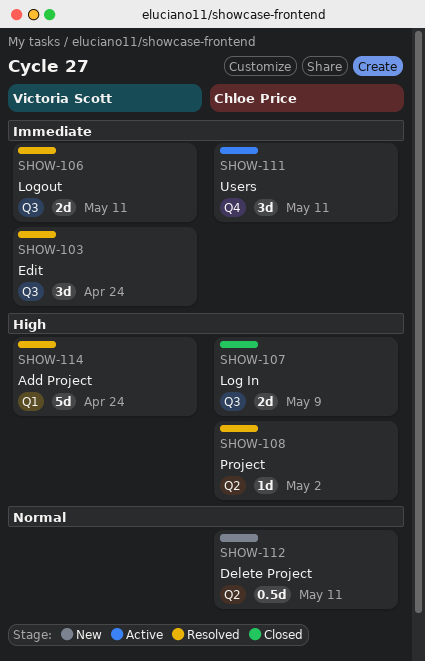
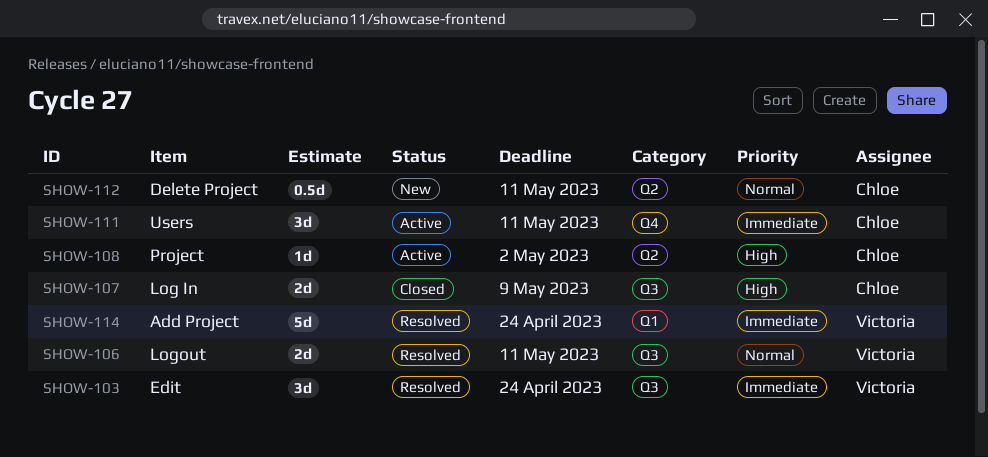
SHOW-106, priority: Immediate -> Normal
SHOW-108, status: Resolved -> Active
SHOW-114, priority: High -> Immediate

